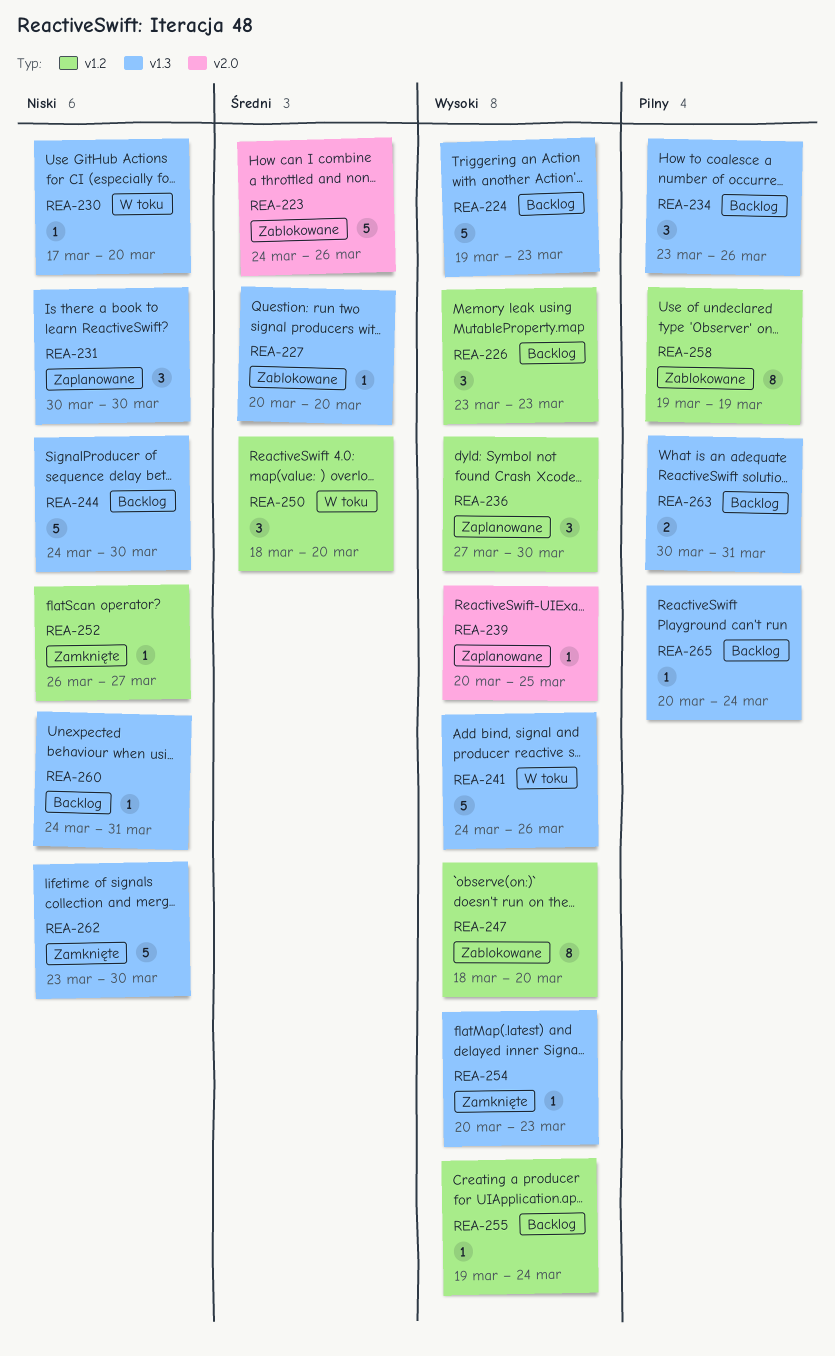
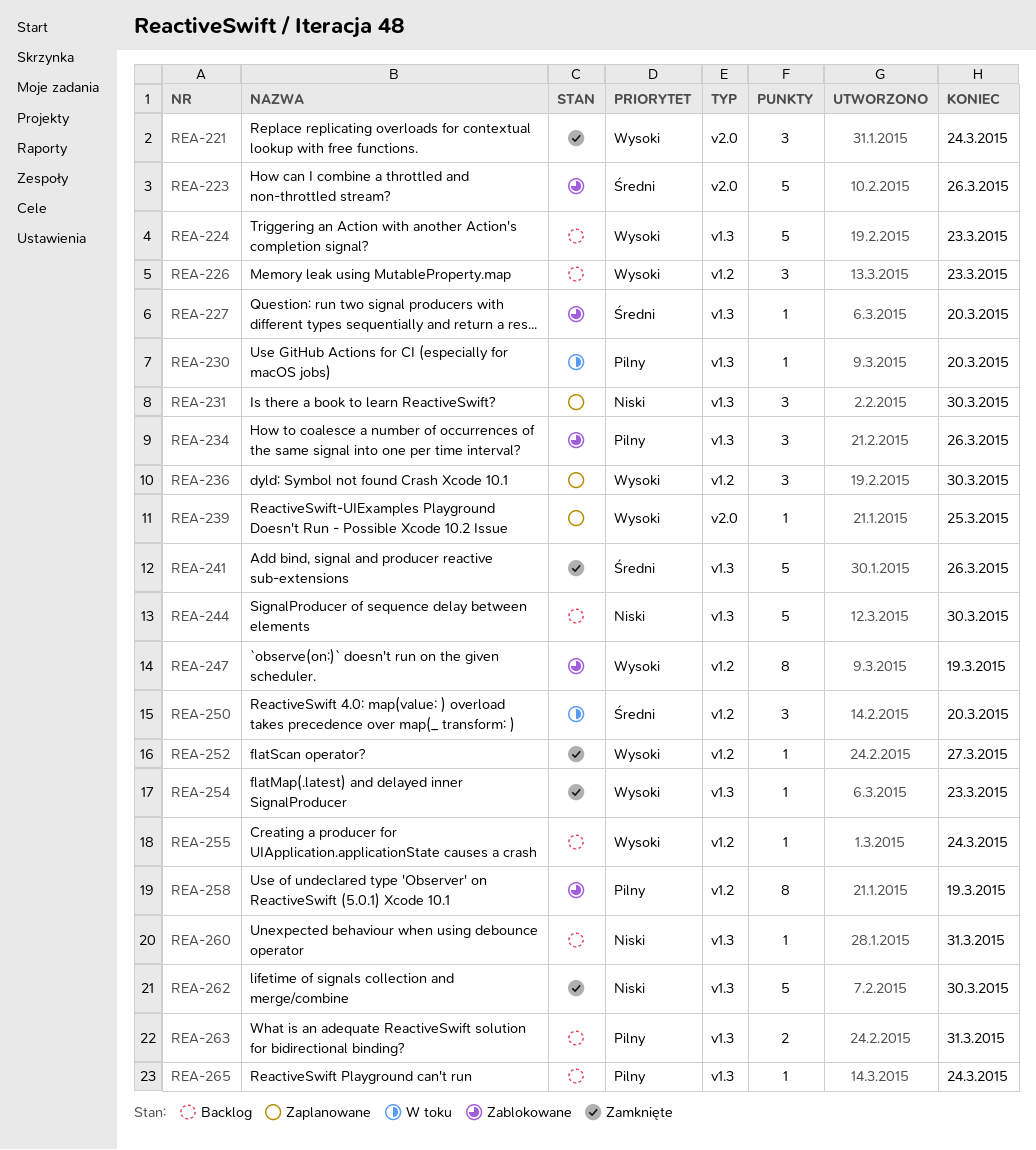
REA-221: none -> present
REA-230, priority: Niski -> Pilny
REA-234, status: Backlog -> Zablokowane
REA-241, status: W toku -> Zamknięte
REA-241, priority: Wysoki -> Średni
REA-247, due: Mar 20 -> Mar 19
REA-252, priority: Niski -> Wysoki

